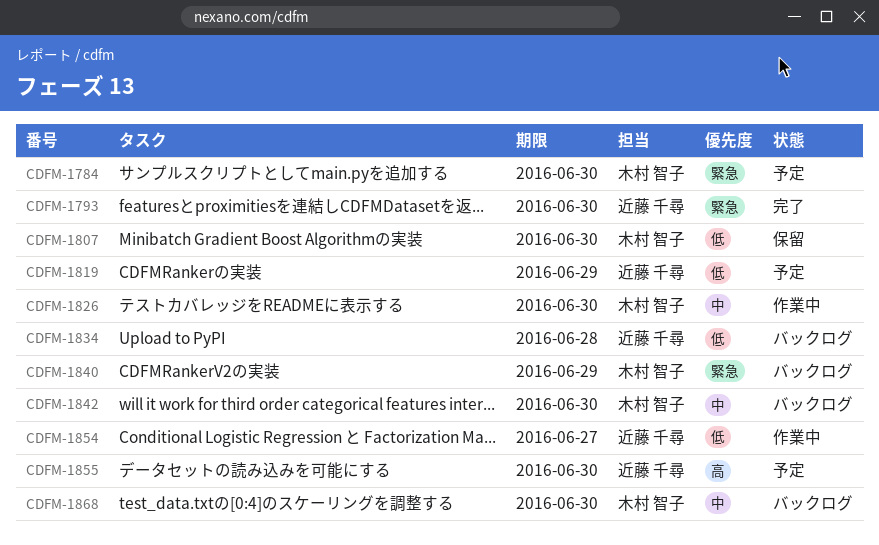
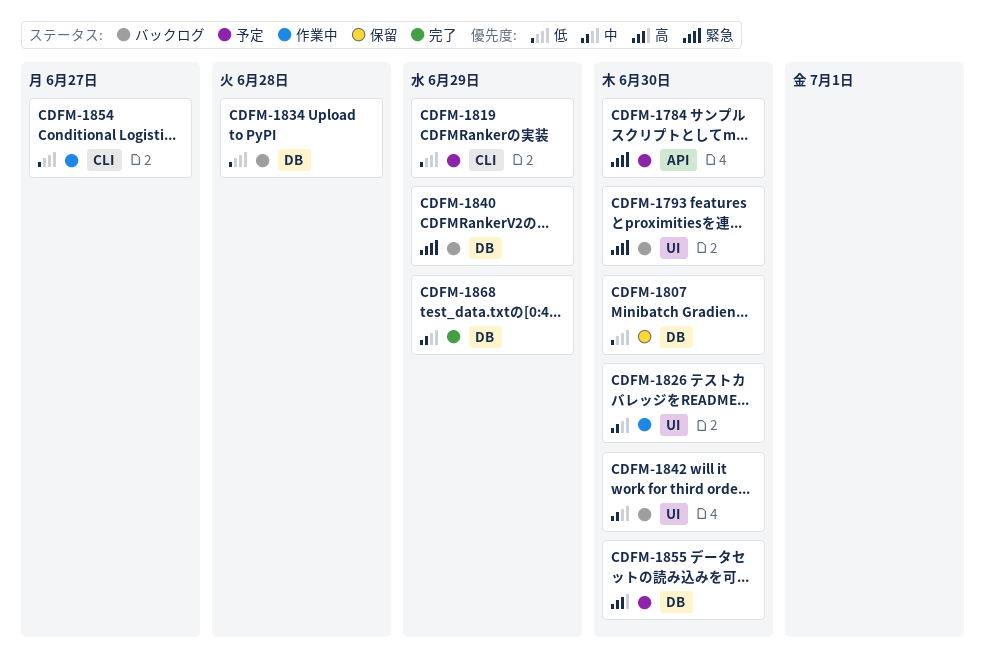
CDFM-1793, status: 完了 -> バックログ
CDFM-1868, status: バックログ -> 完了
CDFM-1868, due: Jun 30 -> Jun 29

